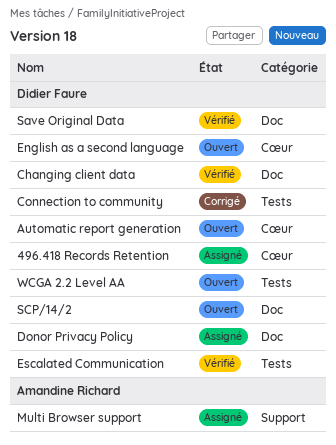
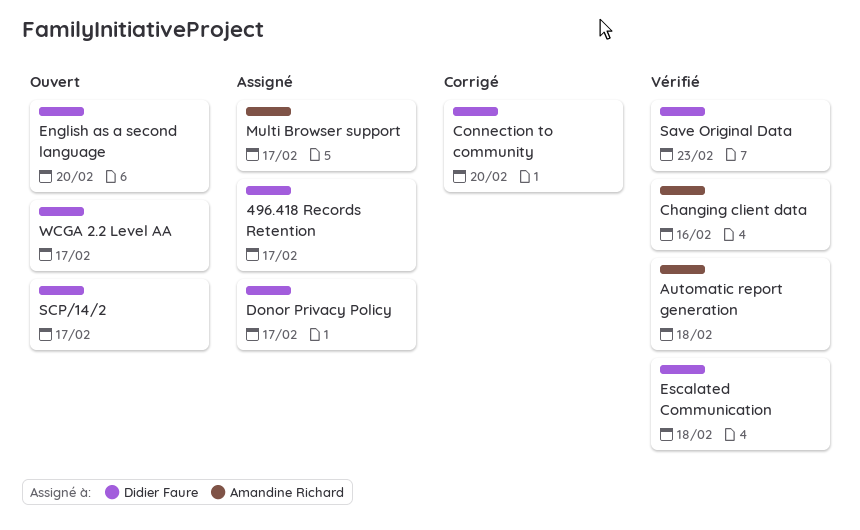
Automatic report generation, status: Ouvert -> Vérifié
Automatic report generation, owner: Didier Faure -> Amandine Richard
Changing client data, owner: Didier Faure -> Amandine Richard

